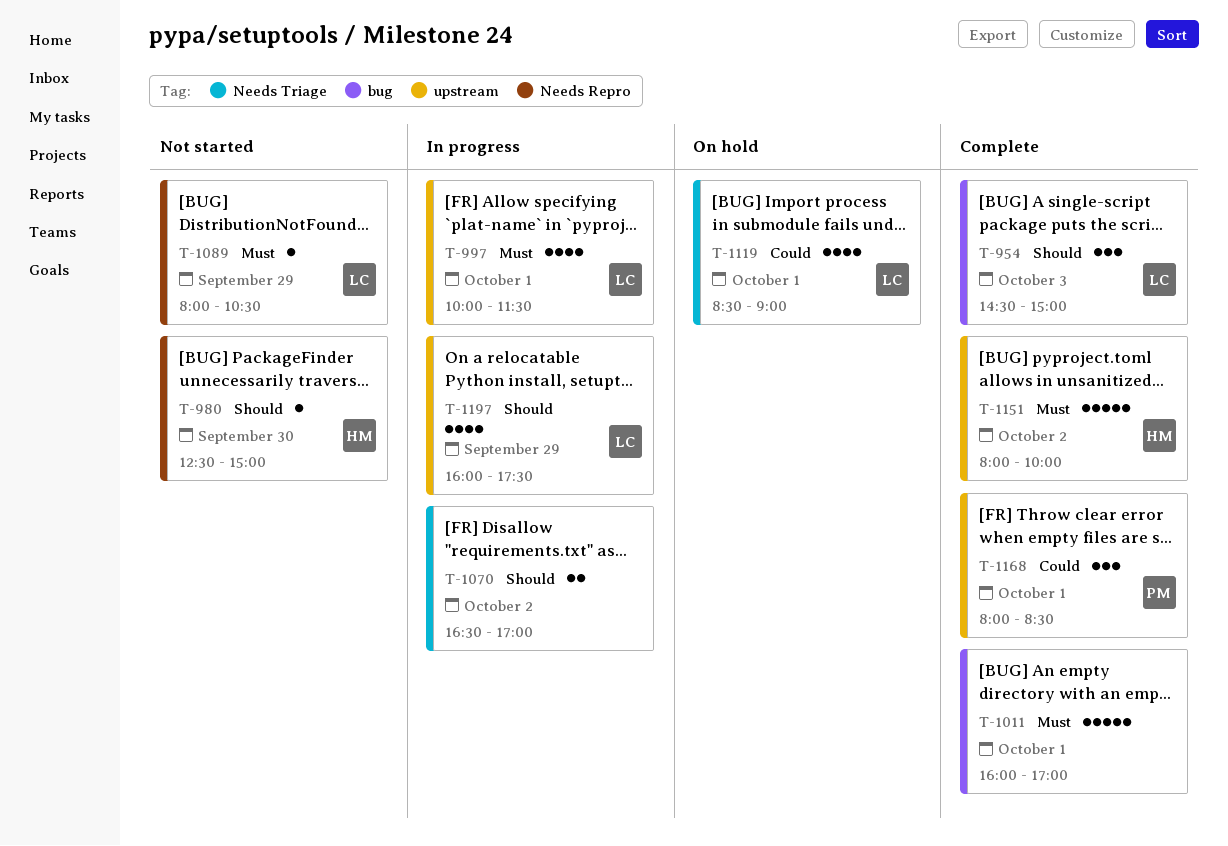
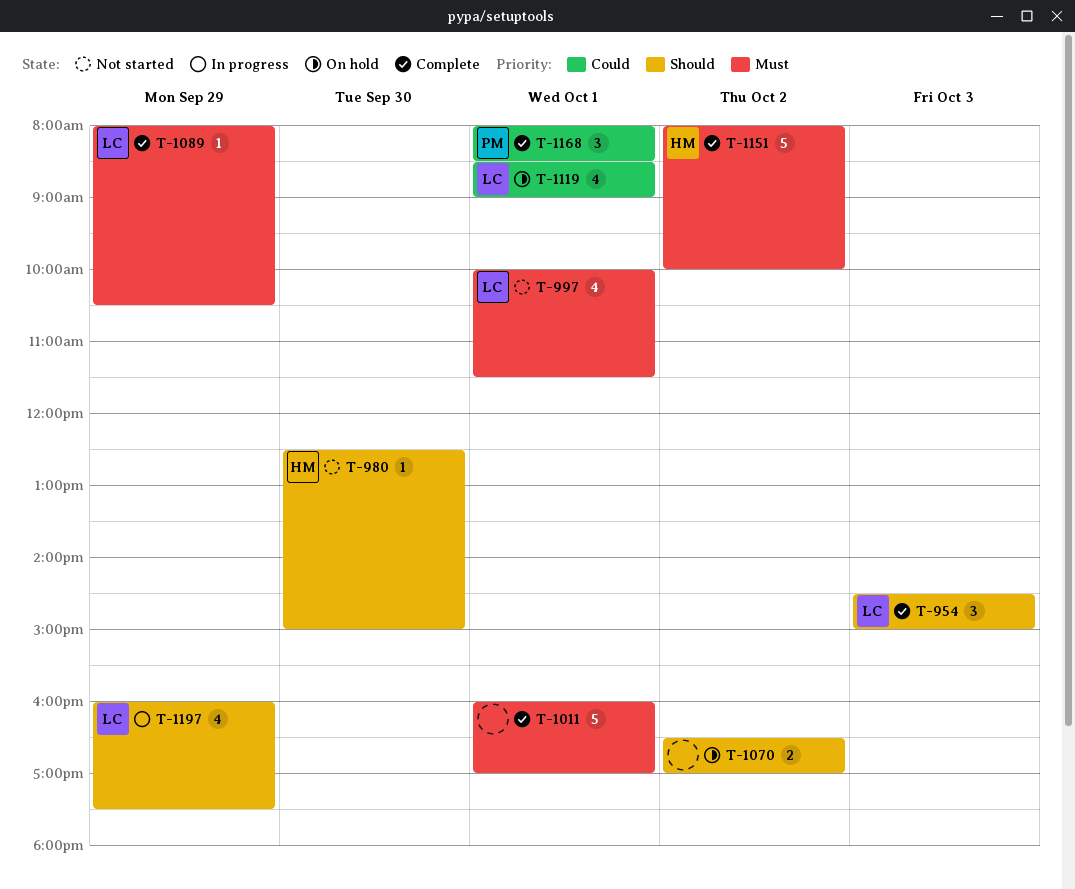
T-997, status: In progress -> Not started
T-1070, status: In progress -> On hold
T-1089, status: Not started -> Complete

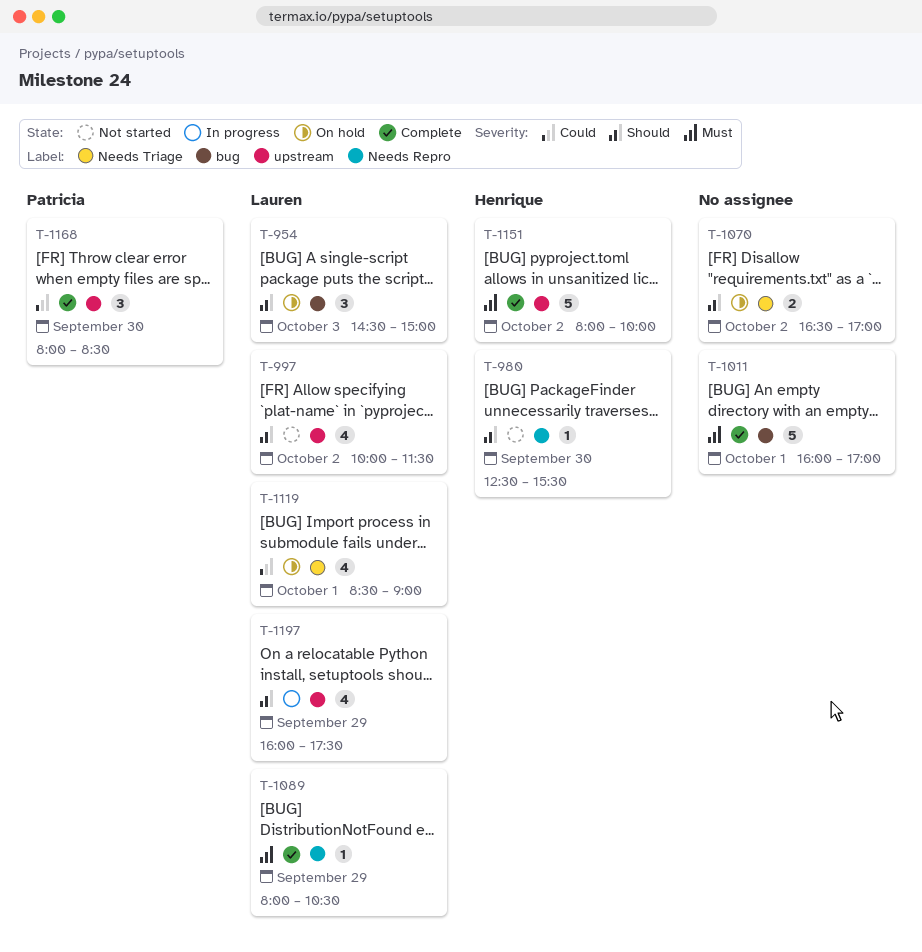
T-954, status: Complete -> On hold
T-980, ends: 15:00 -> 15:30
T-997, priority: Must -> Should
T-997, day: Oct 1 -> Oct 2
T-1168, day: Oct 1 -> Sep 30

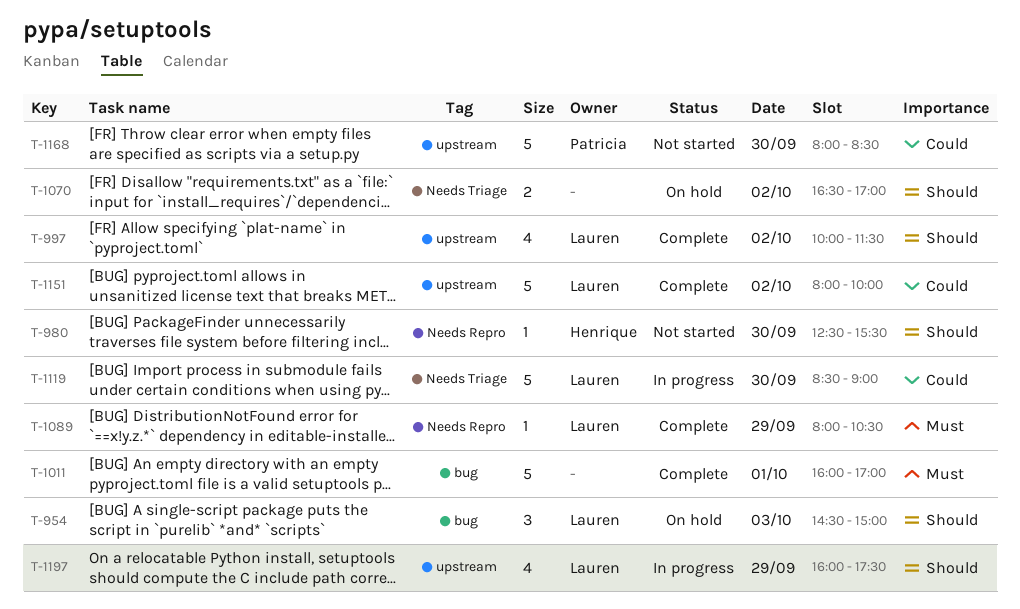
T-997, status: Not started -> Complete
T-1119, status: On hold -> In progress
T-1119, estimate: 4 -> 5
T-1119, day: Oct 1 -> Sep 30
T-1151, owner: Henrique -> Lauren
T-1151, priority: Must -> Could
T-1168, status: Complete -> Not started
T-1168, estimate: 3 -> 5

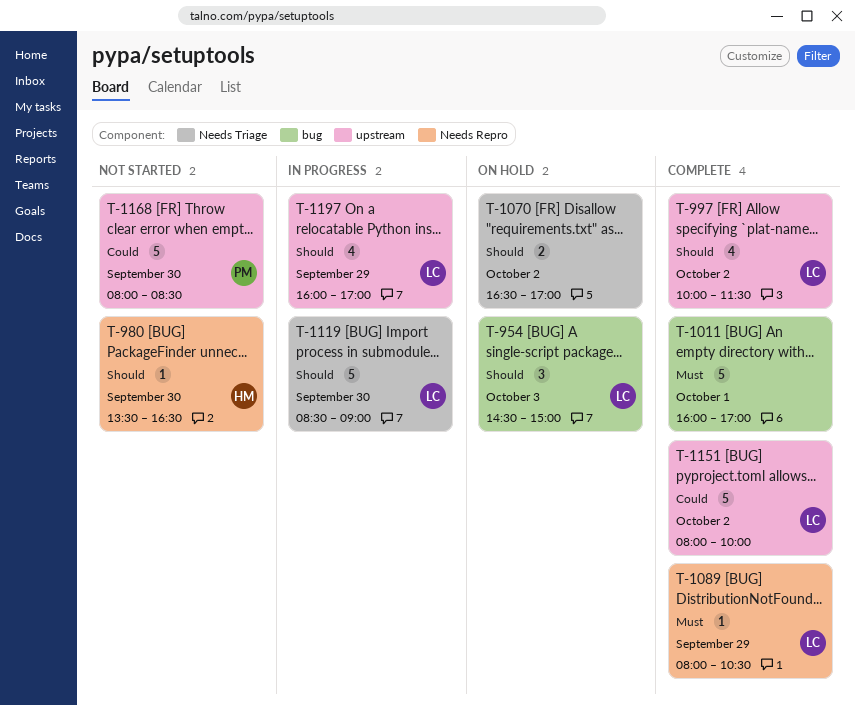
T-980, begins: 12:30 -> 13:30
T-980, ends: 15:30 -> 16:30
T-1119, priority: Could -> Should
T-1197, ends: 17:30 -> 17:00

